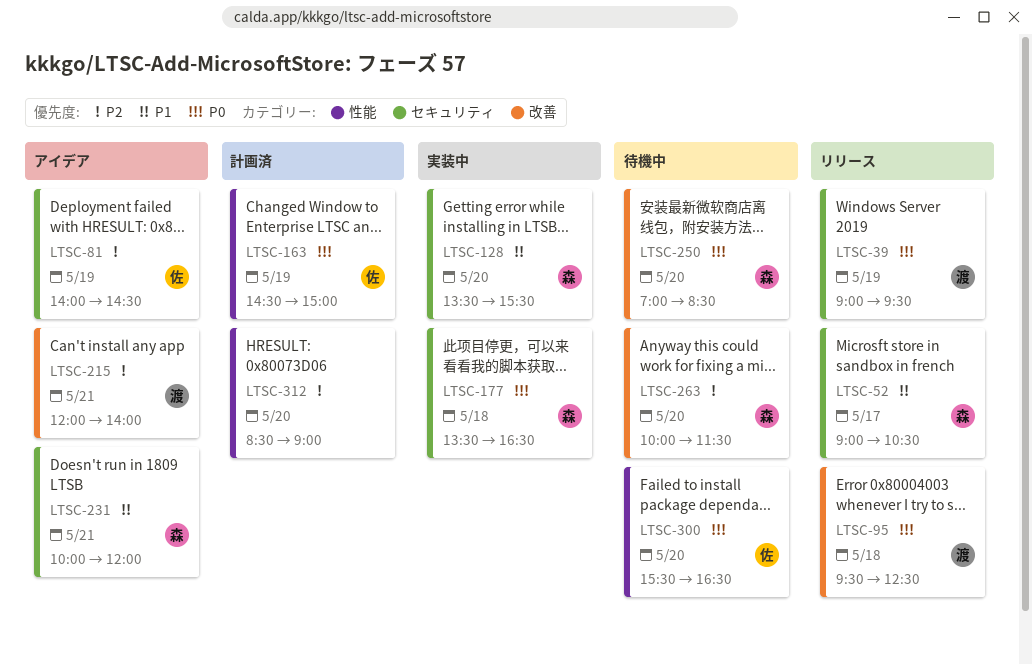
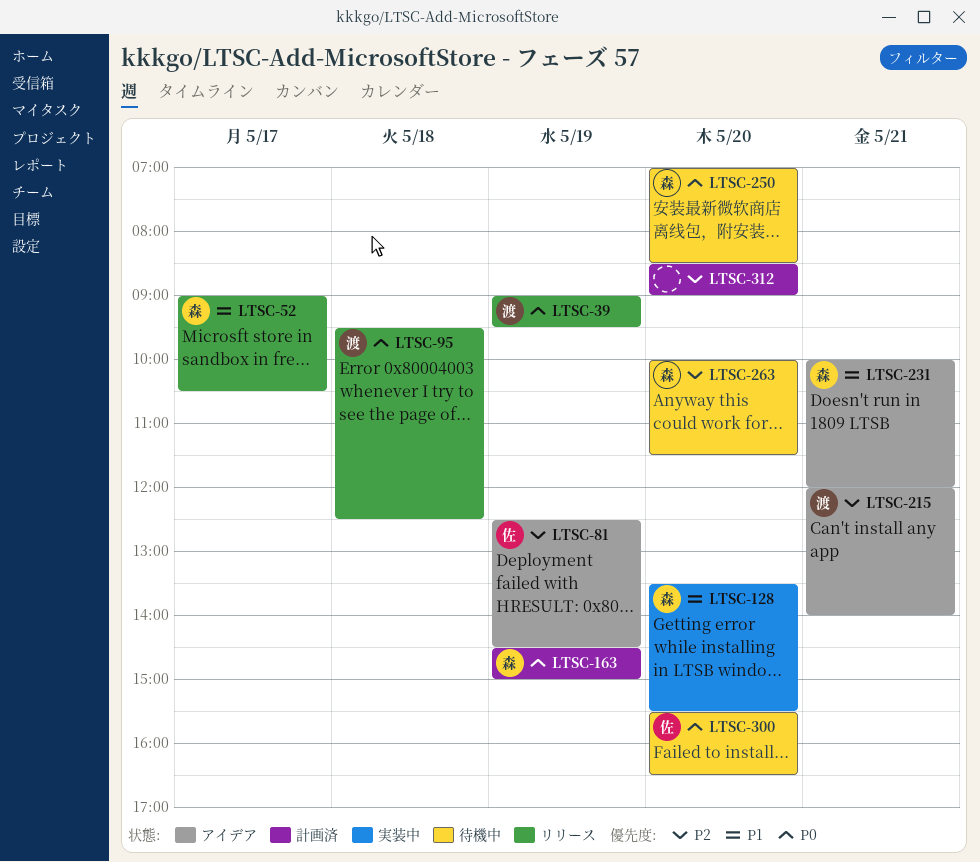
LTSC-81, begins: 14:00 -> 12:30
LTSC-163, owner: 佐 -> 森
LTSC-177: present -> none

